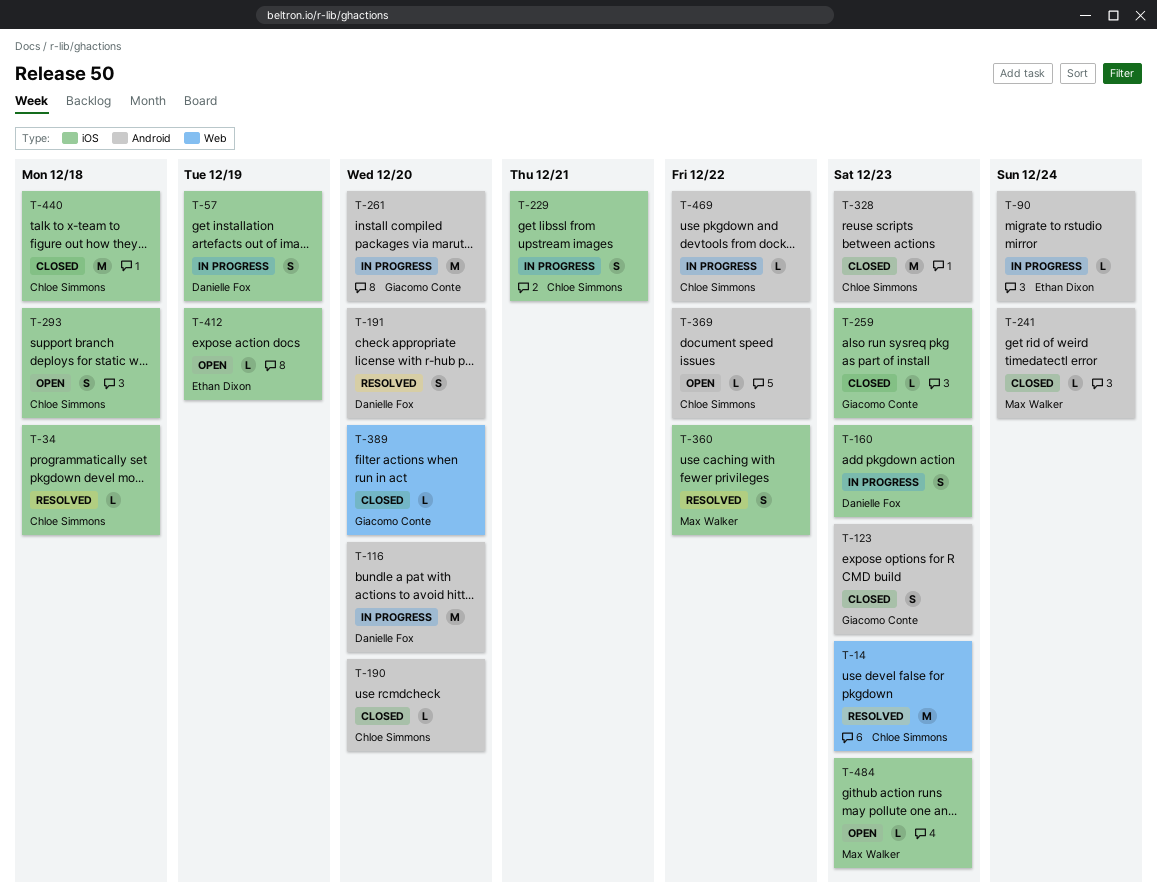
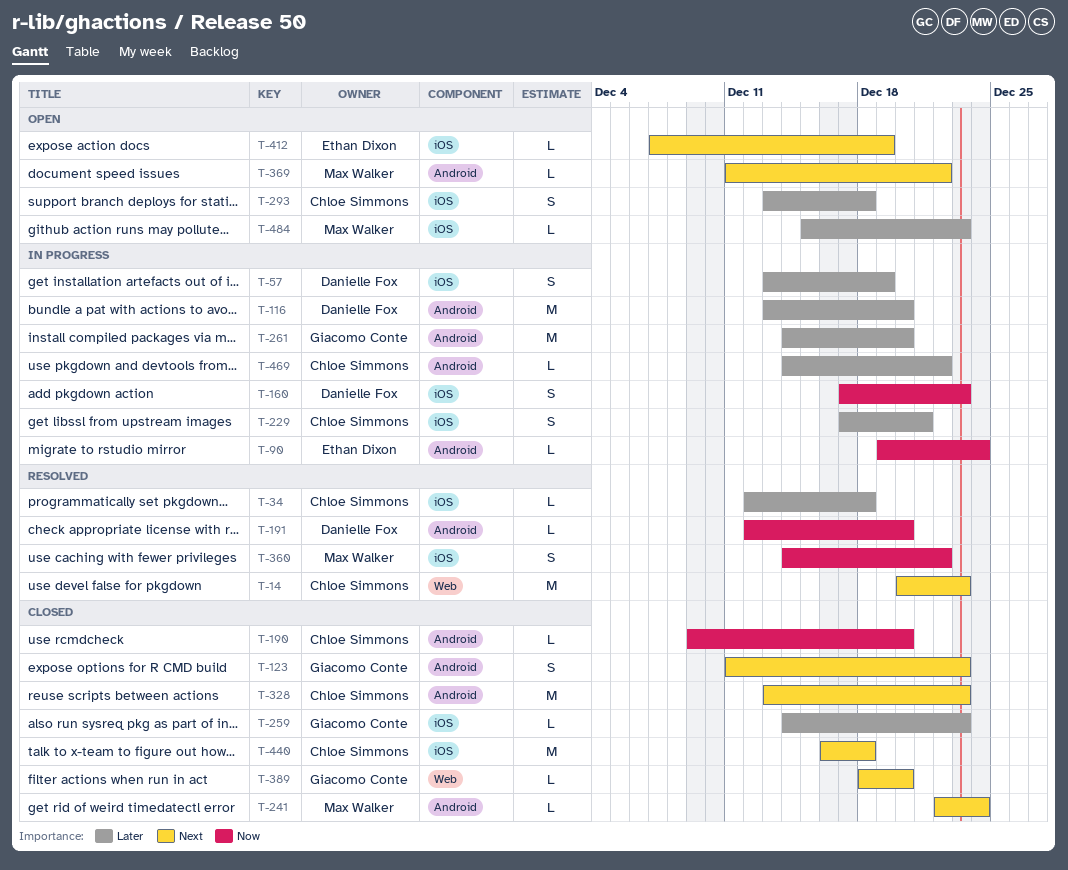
T-191, estimate: S -> L
T-369, owner: Chloe Simmons -> Max Walker

